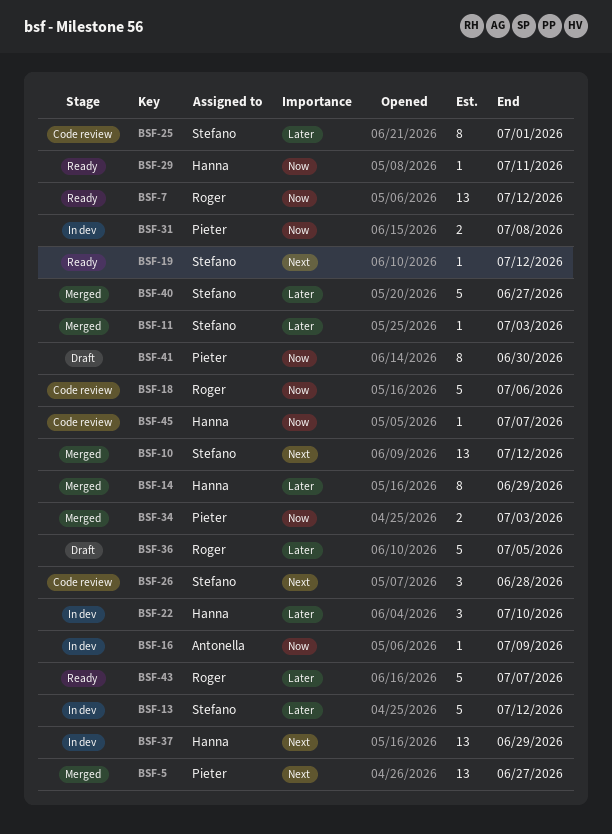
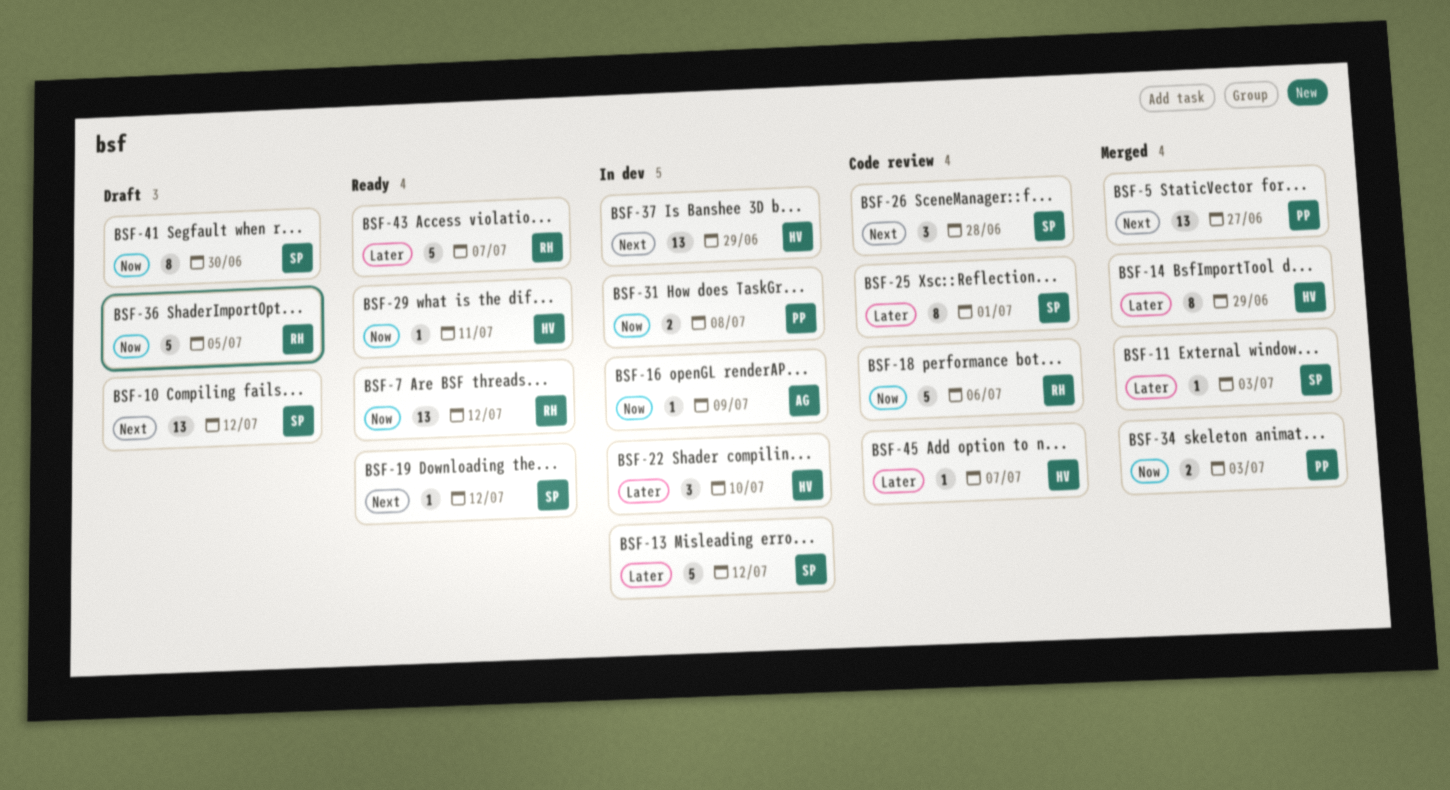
BSF-10, status: Merged -> Draft
BSF-36, priority: Later -> Now
BSF-40: present -> none
BSF-41, owner: Pieter -> Stefano
BSF-45, priority: Now -> Later

